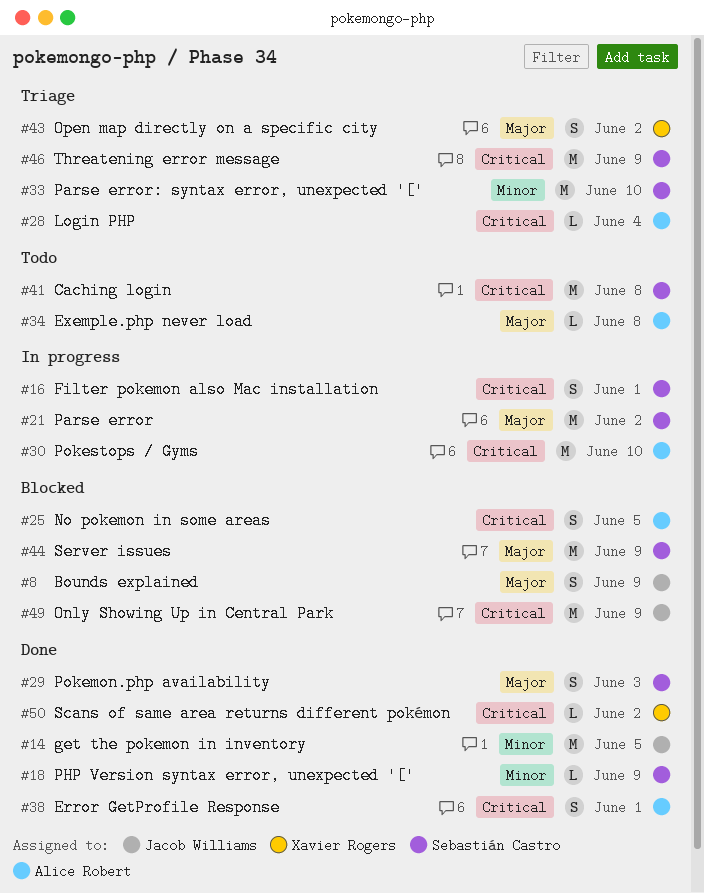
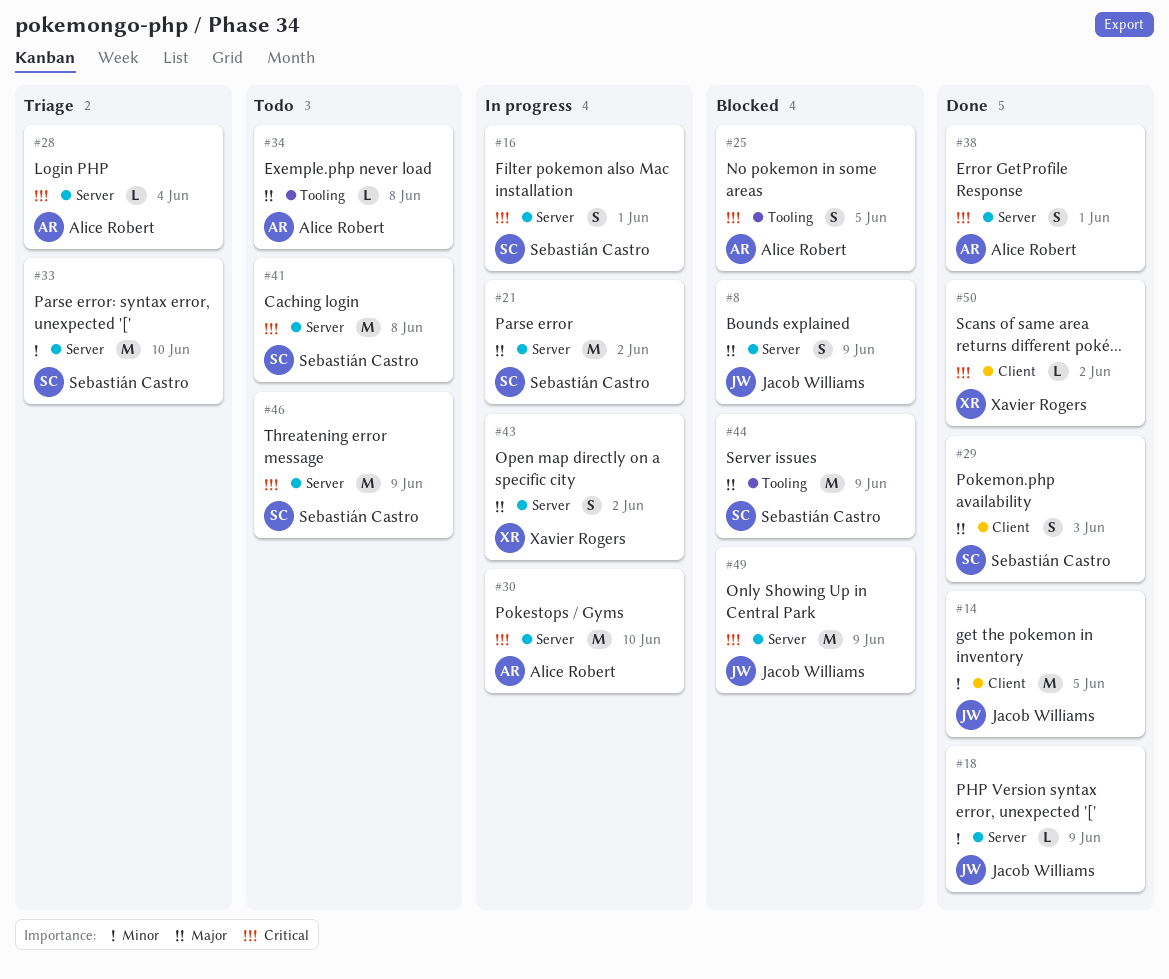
#18, owner: Sebastián Castro -> Jacob Williams
#43, status: Triage -> In progress
#46, status: Triage -> Todo

